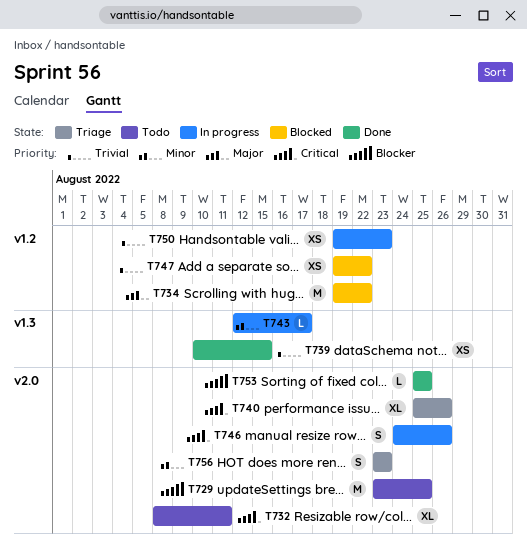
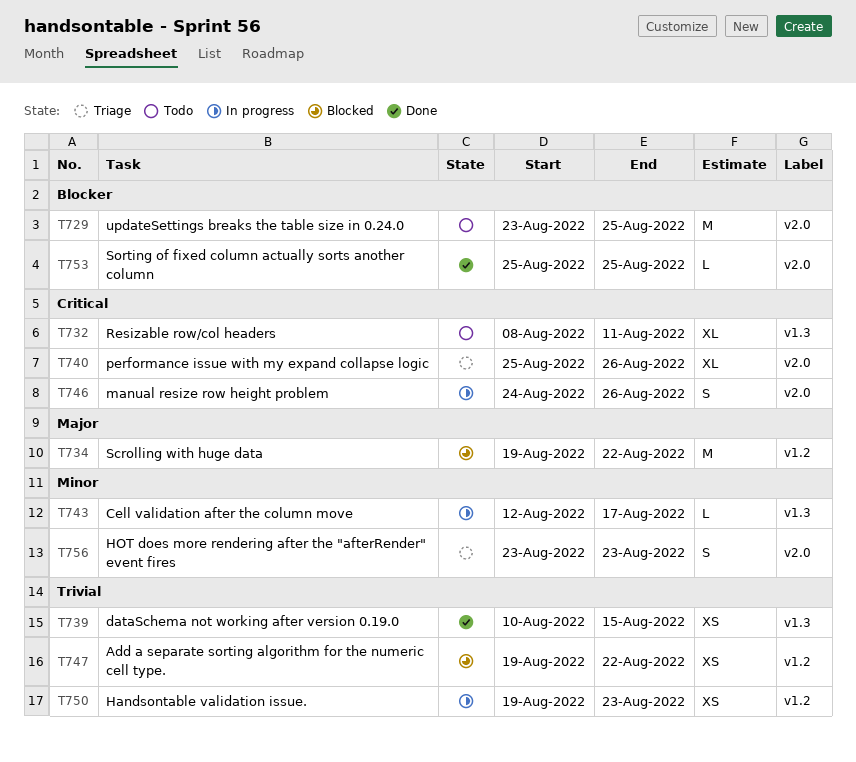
T732, label: v2.0 -> v1.3

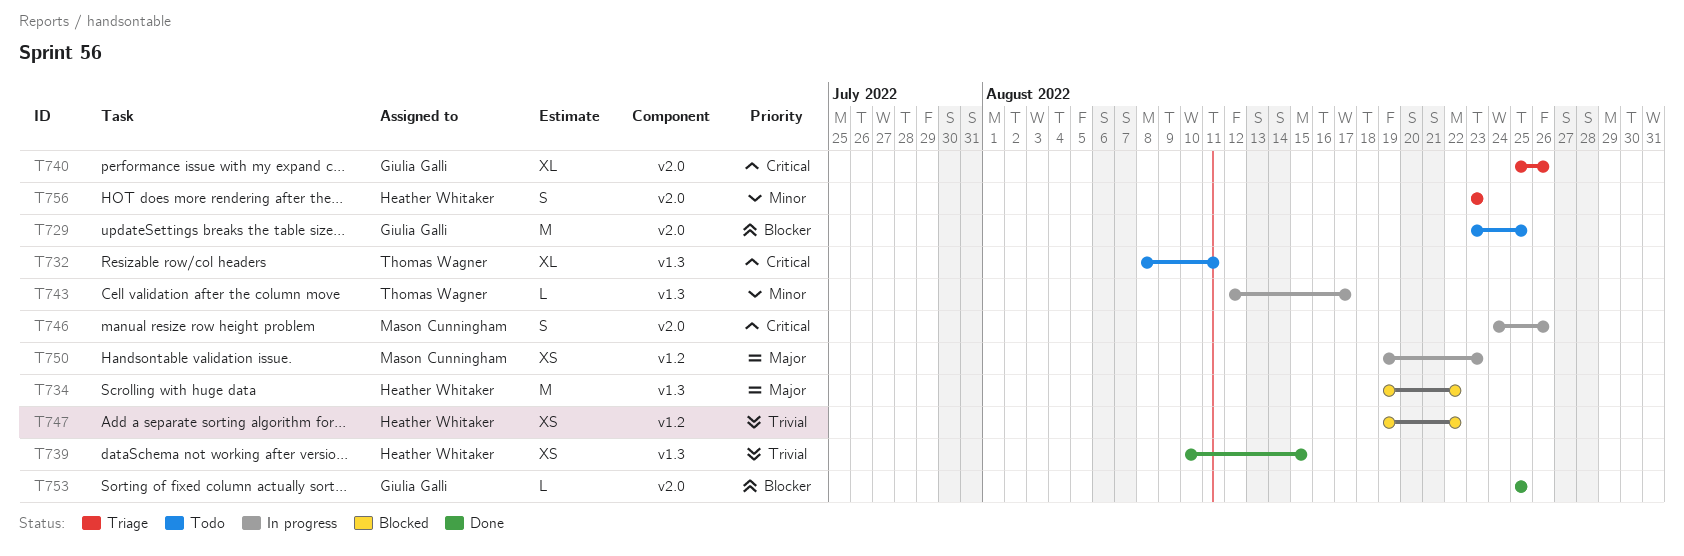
T734, label: v1.2 -> v1.3
T750, priority: Trivial -> Major

